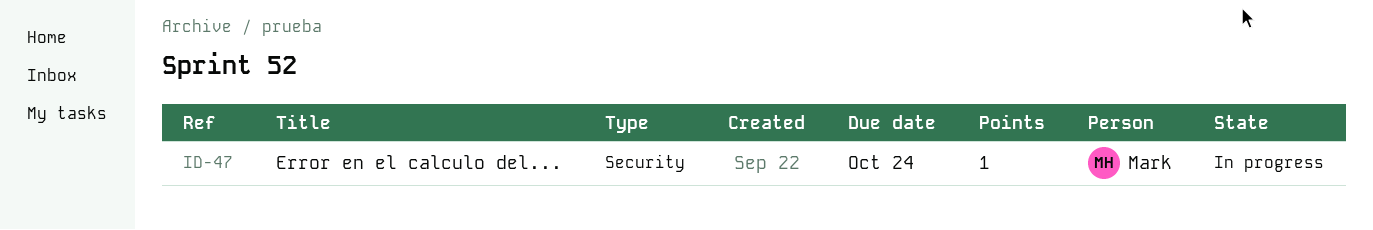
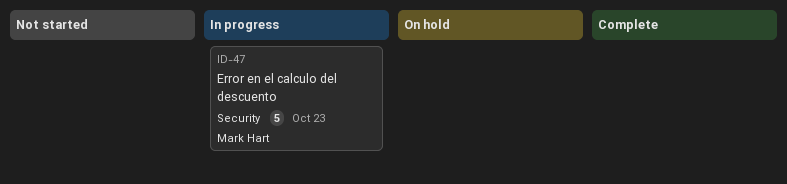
ID-47, estimate: 1 -> 5
ID-47, due: Oct 24 -> Oct 23

